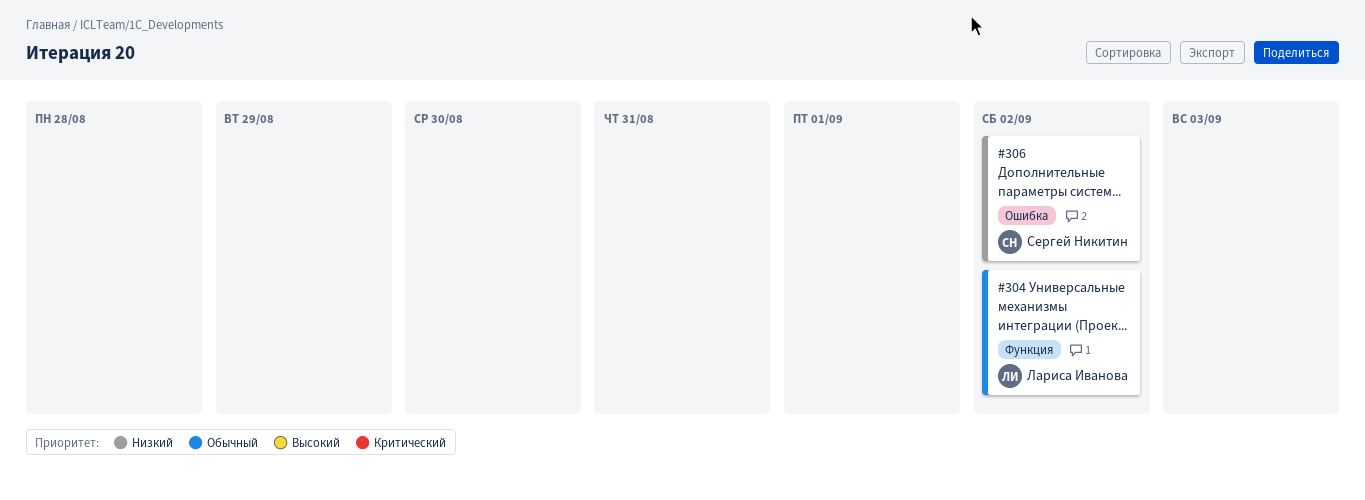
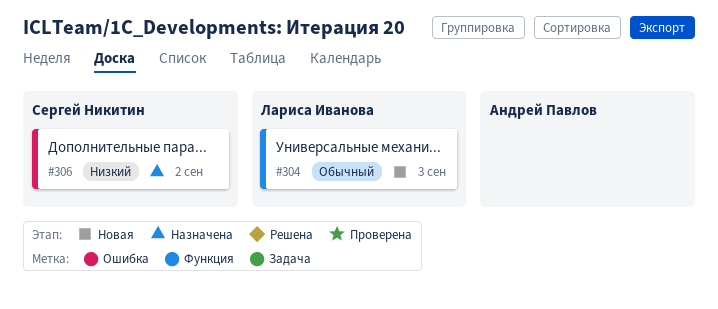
#304, due: Sep 2 -> Sep 3

